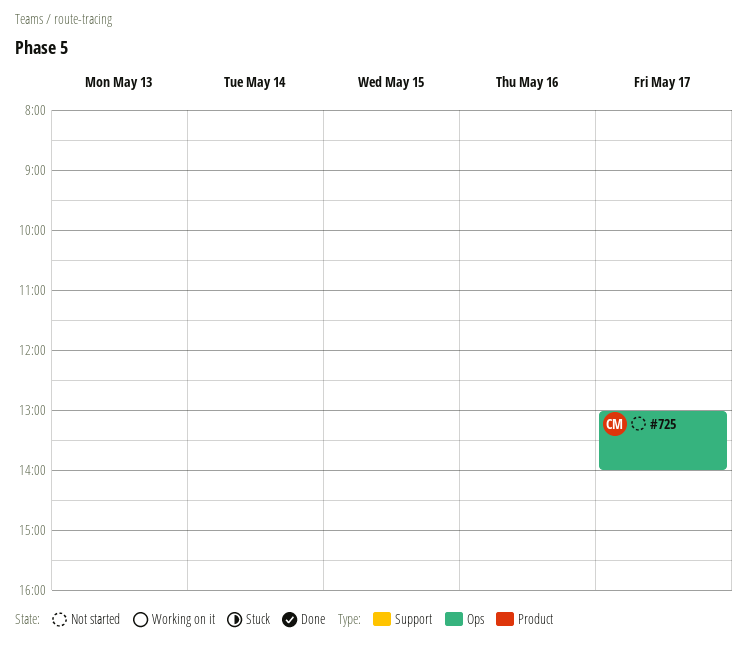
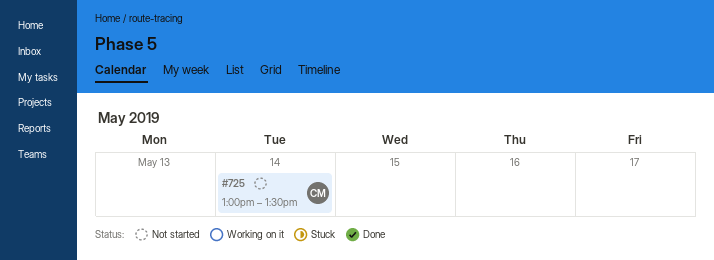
#725, day: May 17 -> May 14
#725, ends: 14:00 -> 13:30

